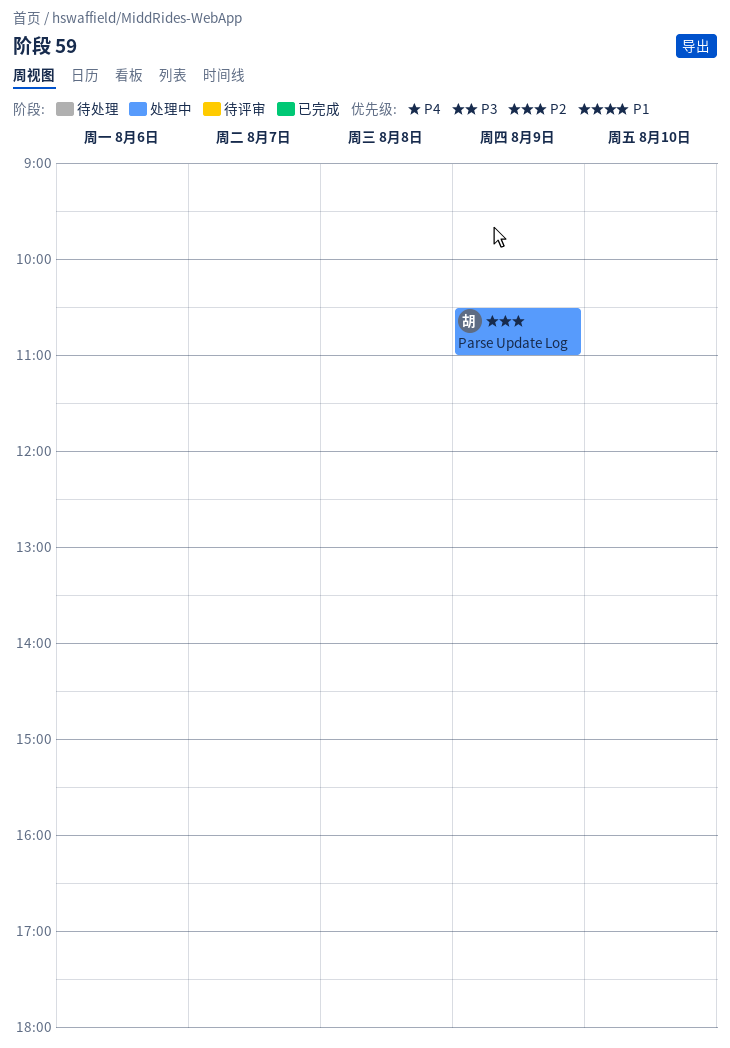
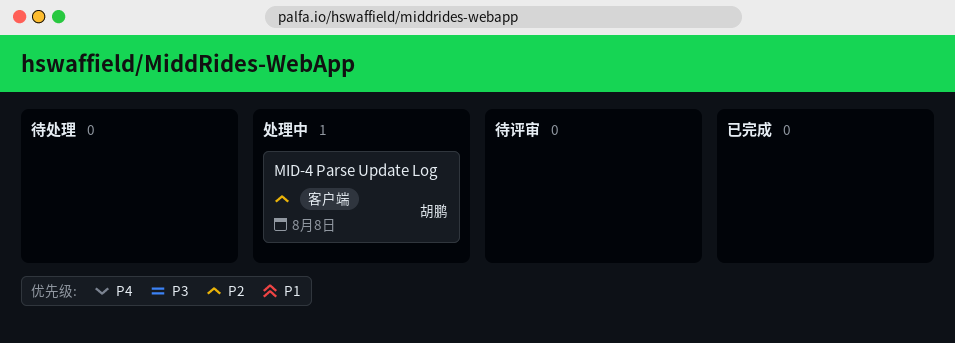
Parse Update Log, day: Aug 9 -> Aug 8

